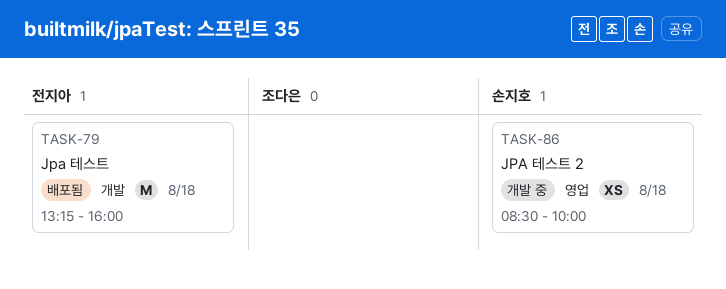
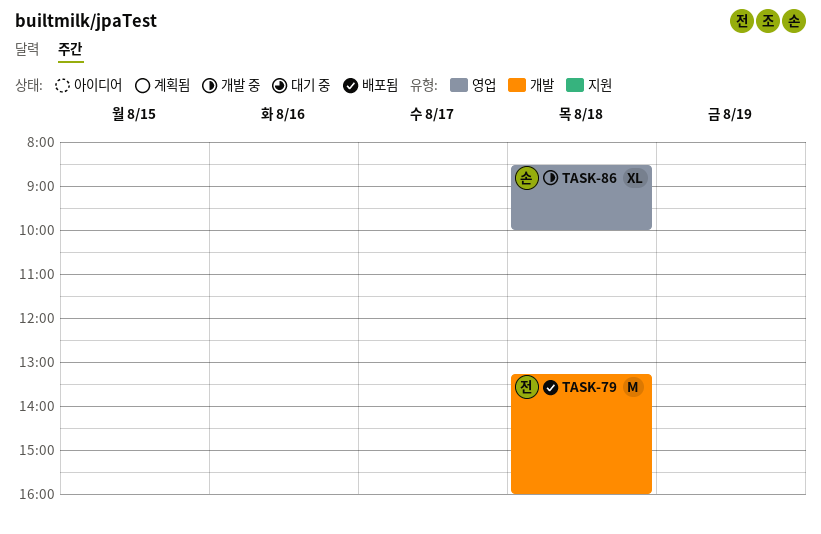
TASK-86, estimate: XS -> XL

